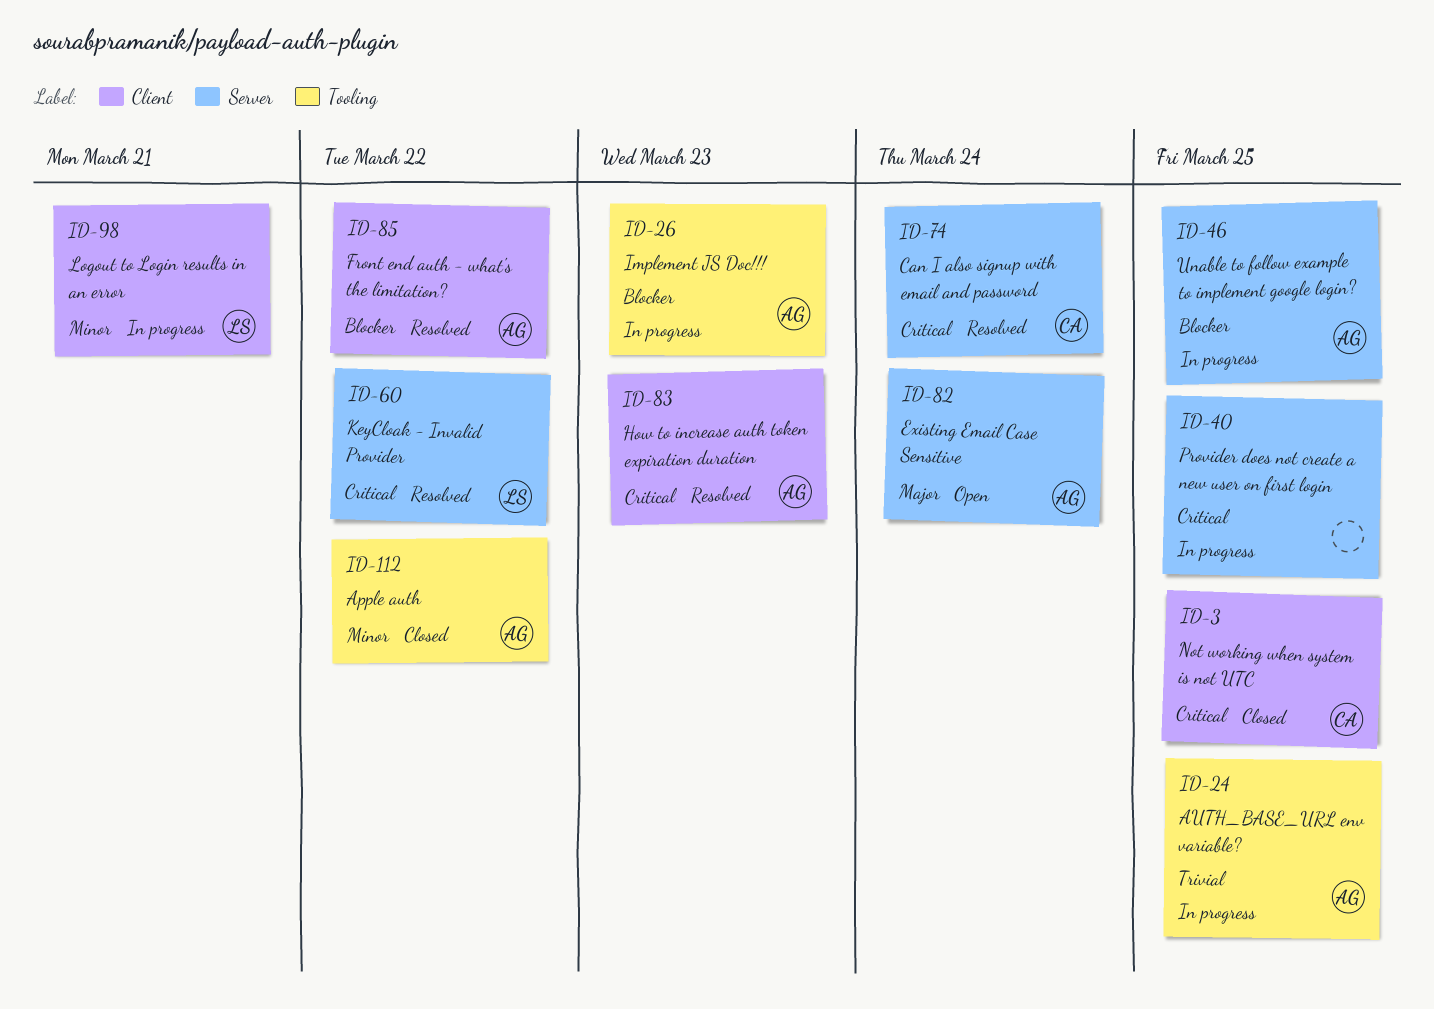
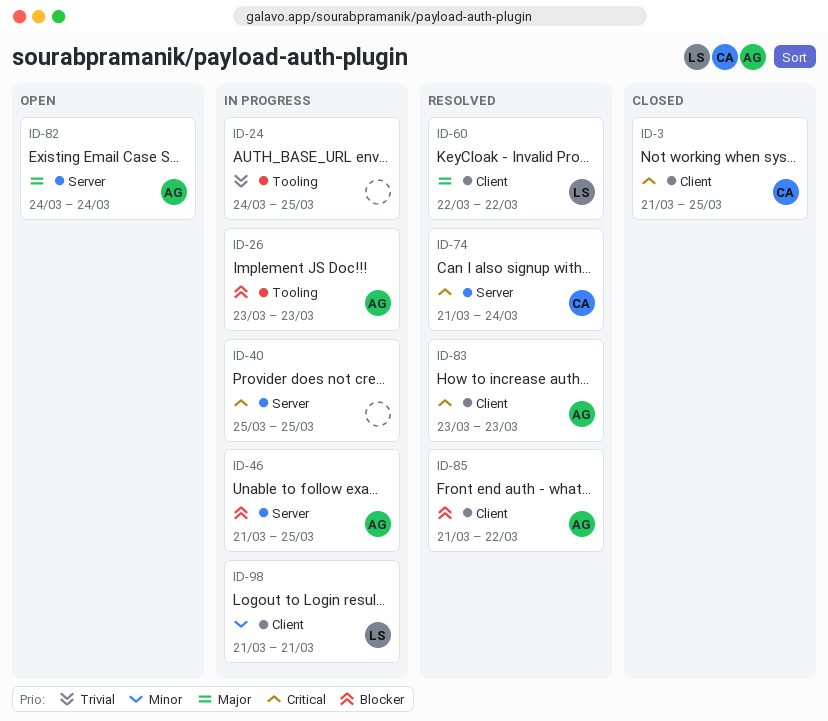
ID-24, owner: AG -> none
ID-60, priority: Critical -> Major
ID-60, label: Server -> Client
ID-112: present -> none

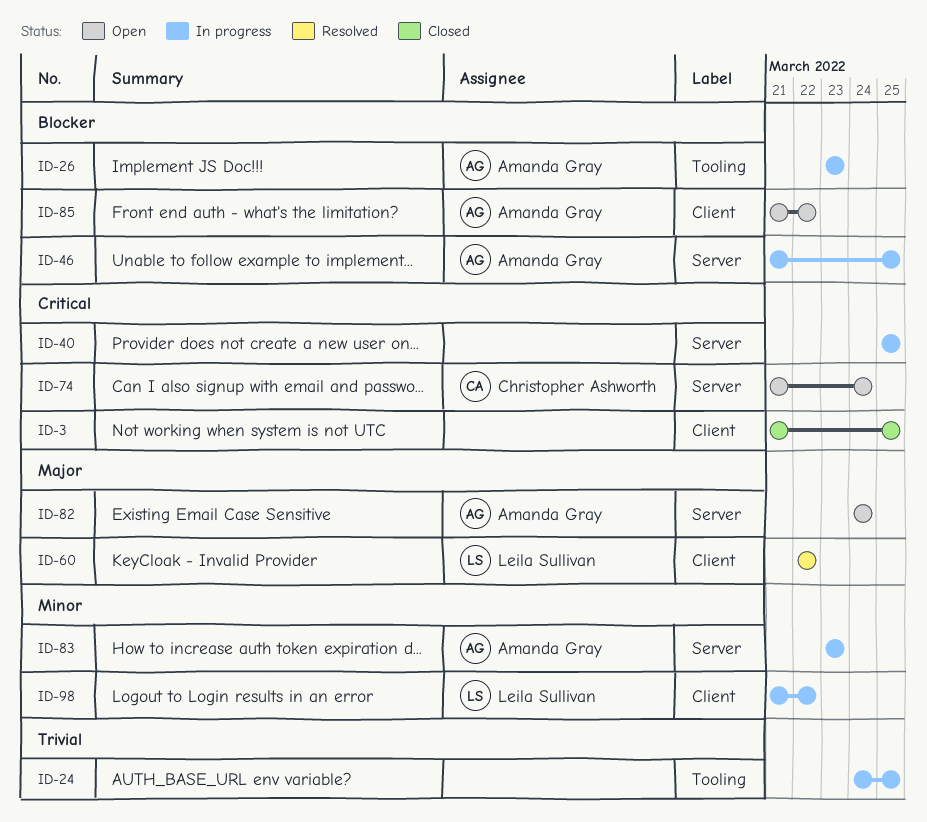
ID-3, owner: Christopher Ashworth -> none
ID-74, status: Resolved -> Open
ID-83, status: Resolved -> In progress
ID-83, priority: Critical -> Minor
ID-83, label: Client -> Server
ID-85, status: Resolved -> Open
ID-98, due: Mar 21 -> Mar 22

